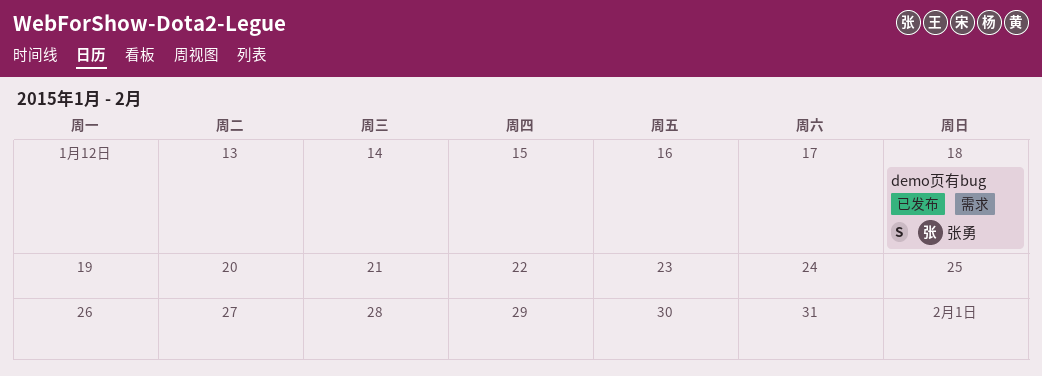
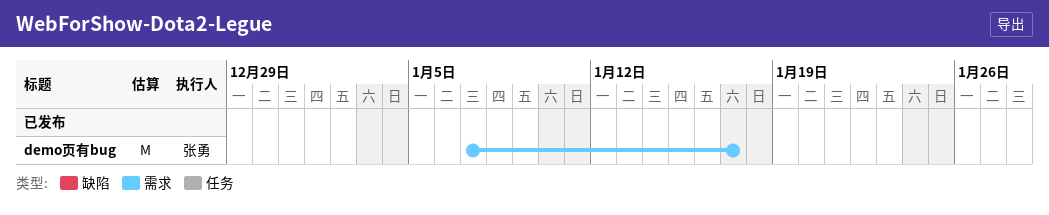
demo页有bug, estimate: S -> M
demo页有bug, due: Jan 18 -> Jan 17

